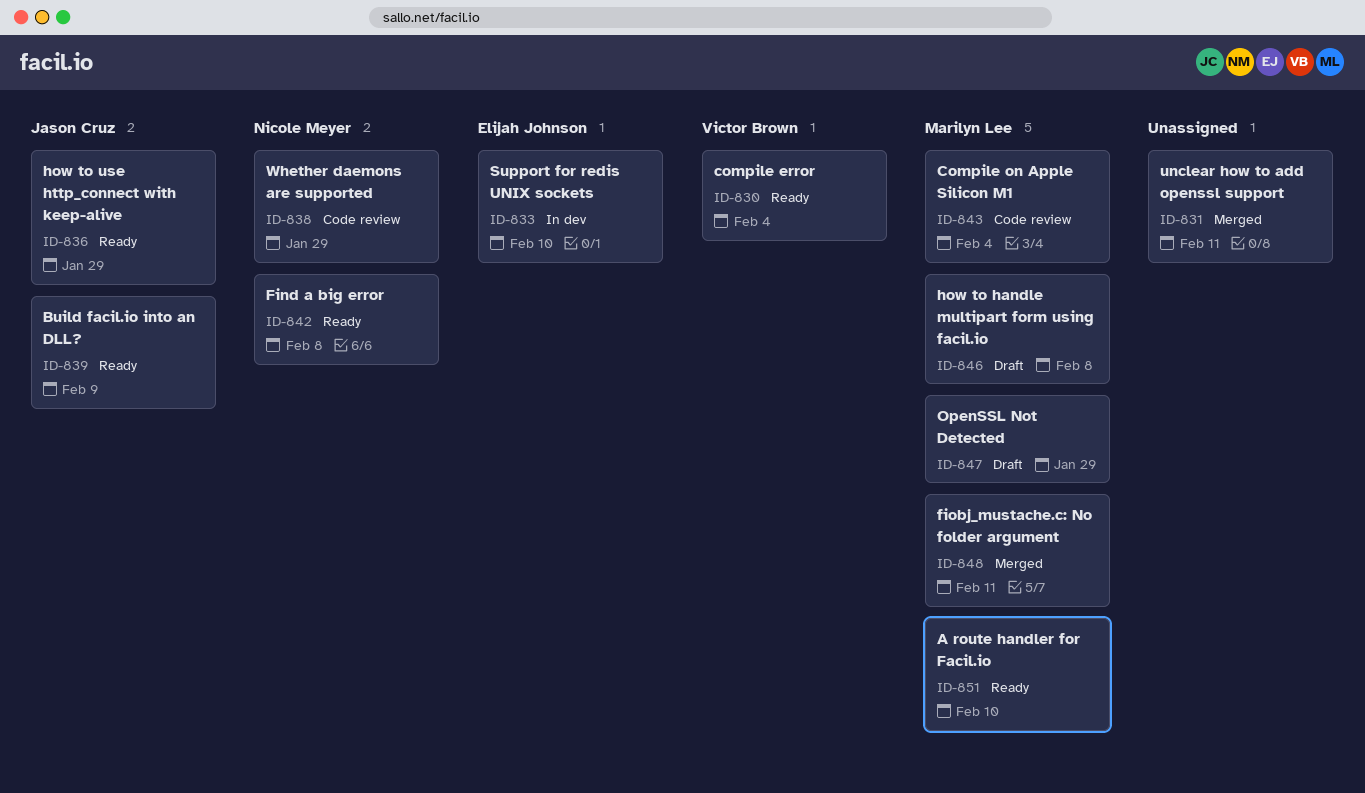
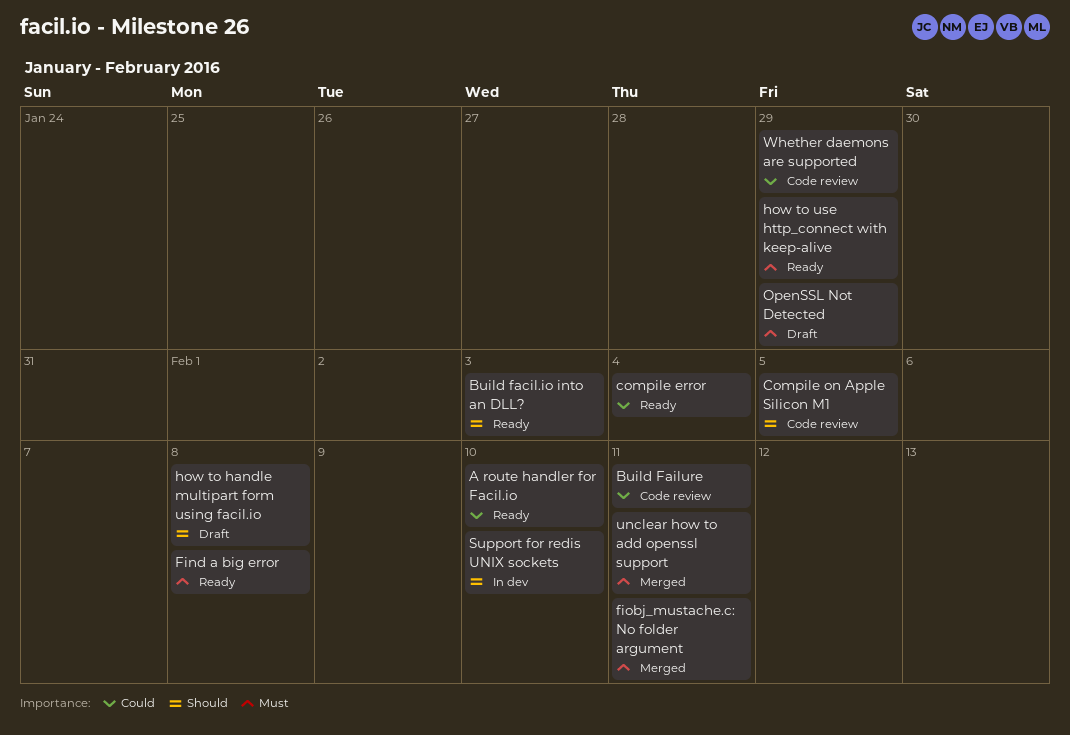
Build facil.io into an DLL?, due: Feb 9 -> Feb 3
Build Failure: none -> present
Compile on Apple Silicon M1, due: Feb 4 -> Feb 5

